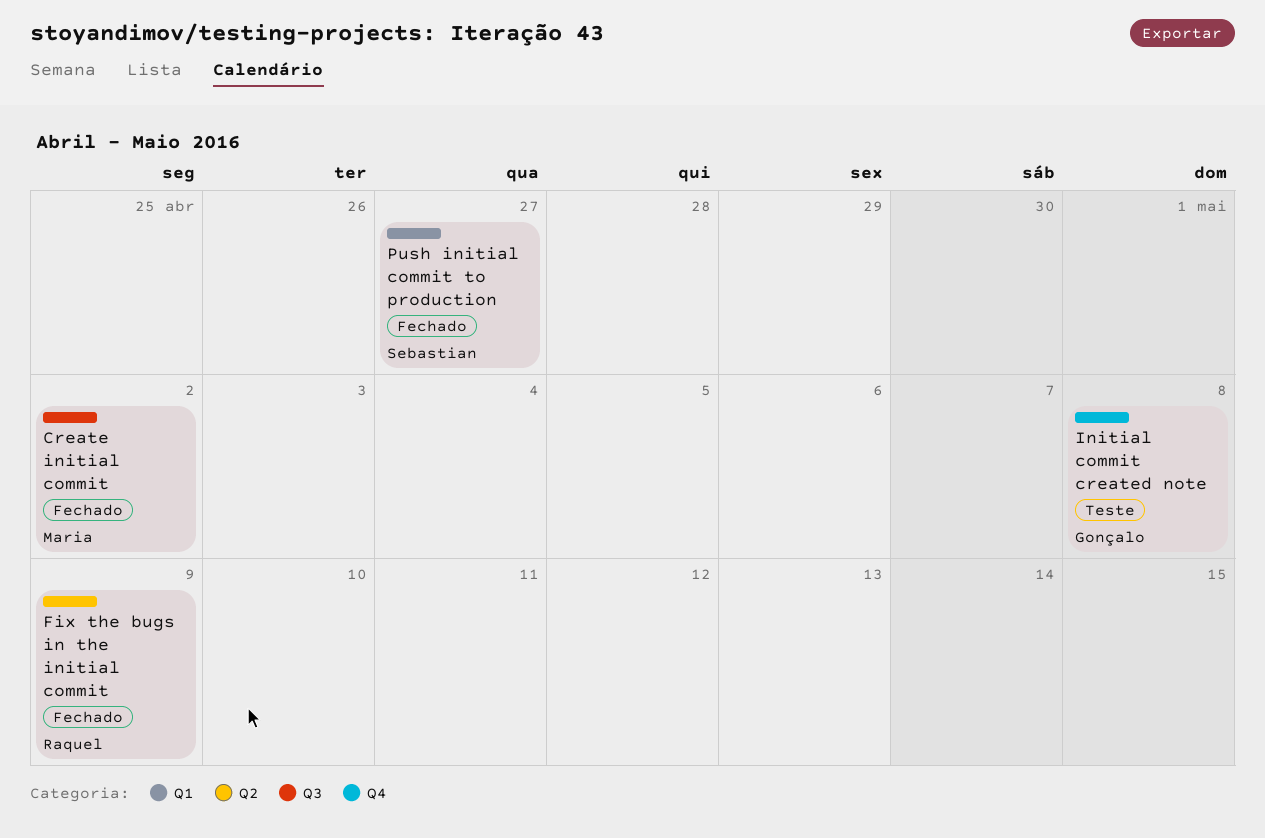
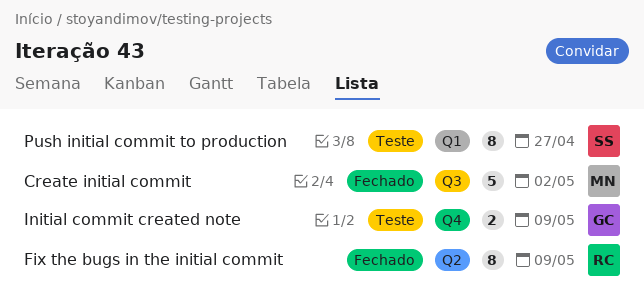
Initial commit created note, due: May 8 -> May 9
Push initial commit to production, status: Fechado -> Teste

